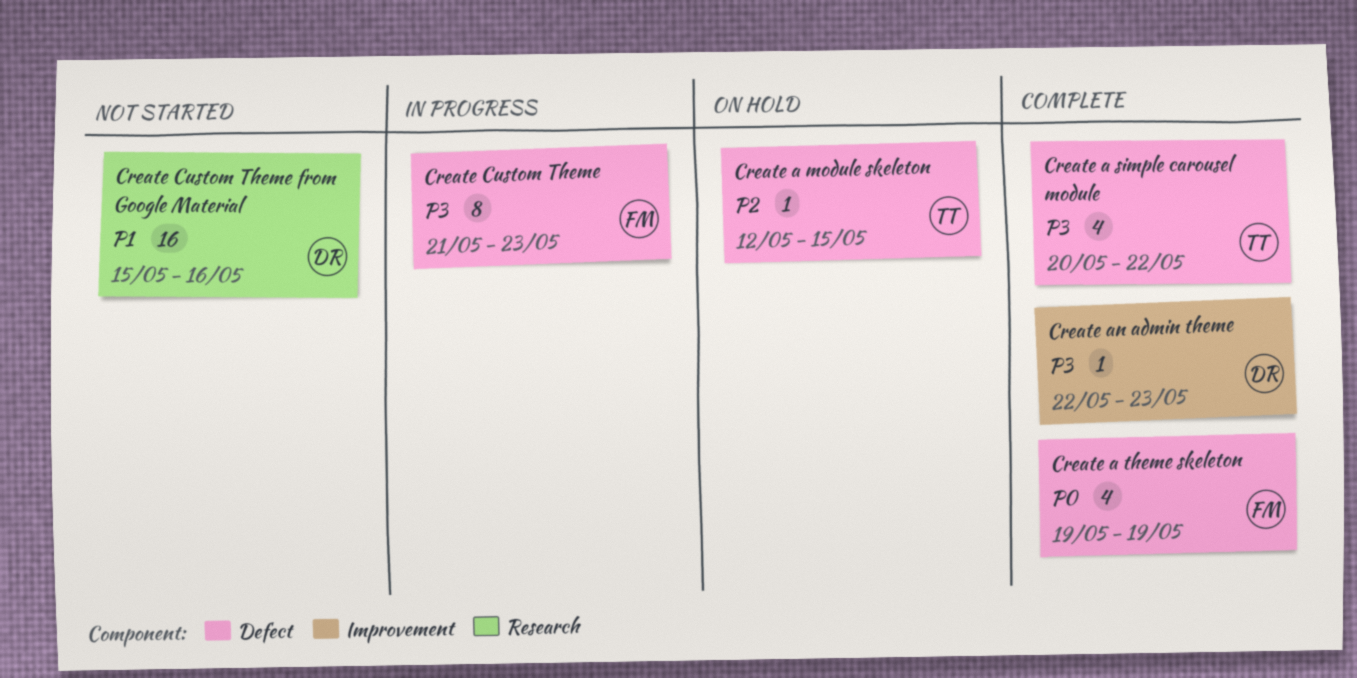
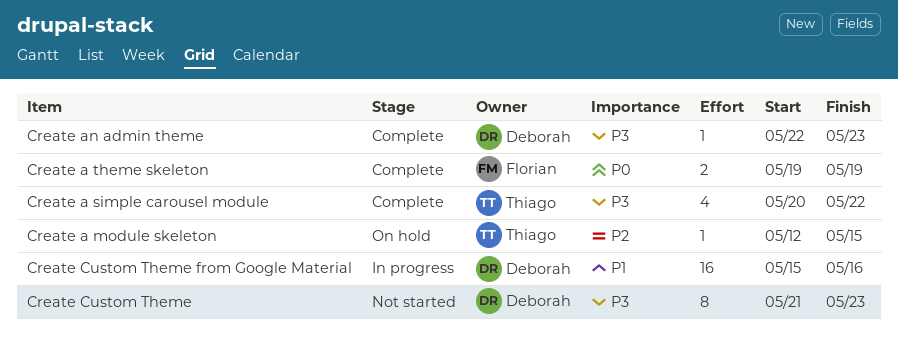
Create a theme skeleton, estimate: 4 -> 2
Create Custom Theme, status: In progress -> Not started
Create Custom Theme, owner: Florian -> Deborah
Create Custom Theme from Google Material, status: Not started -> In progress

